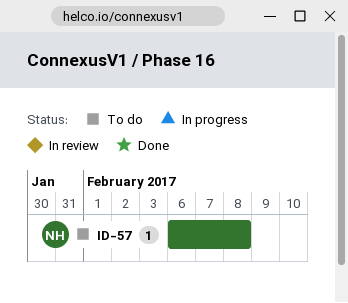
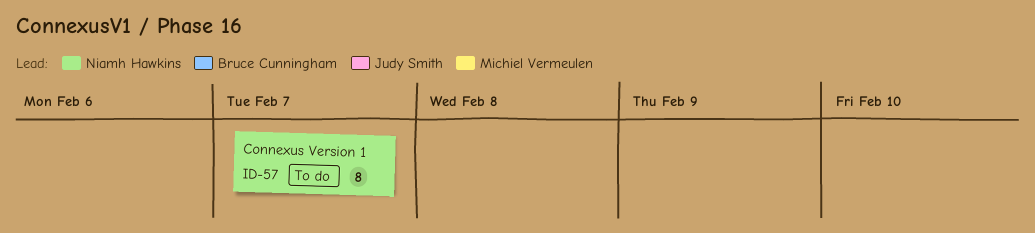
ID-57, estimate: 1 -> 8
ID-57, due: Feb 8 -> Feb 7

